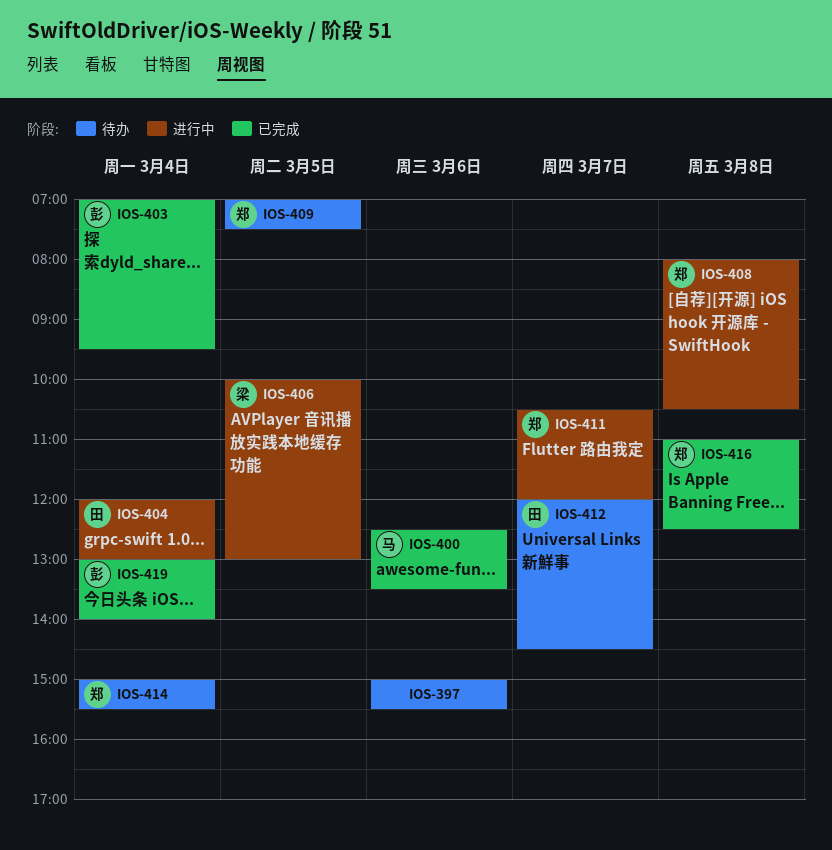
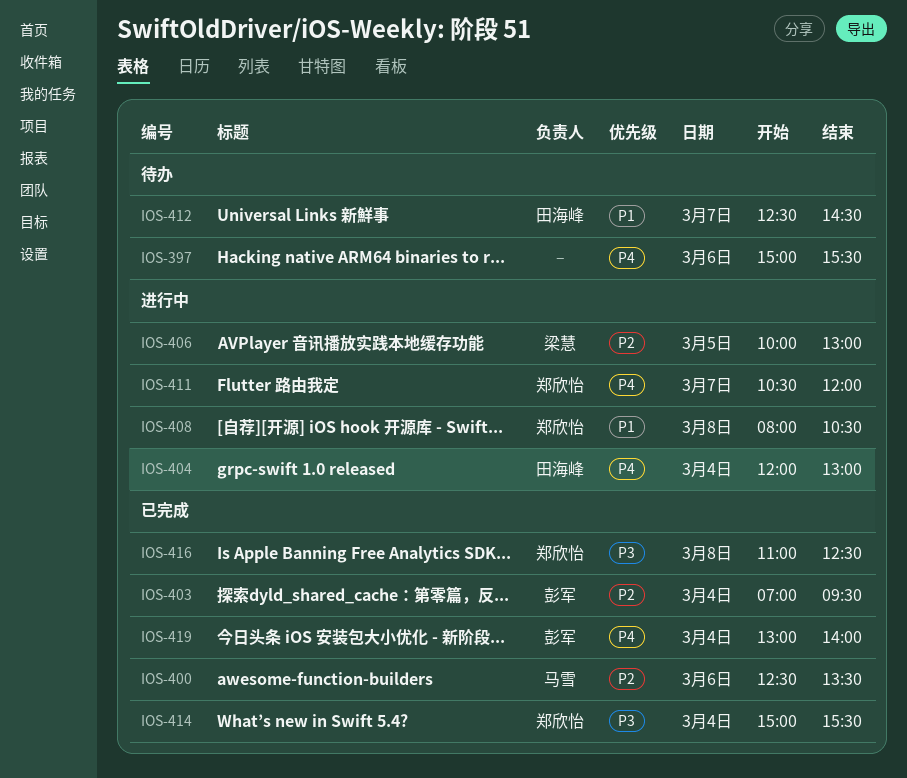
IOS-409: present -> none
IOS-412, begins: 12:00 -> 12:30
IOS-414, status: 待办 -> 已完成

